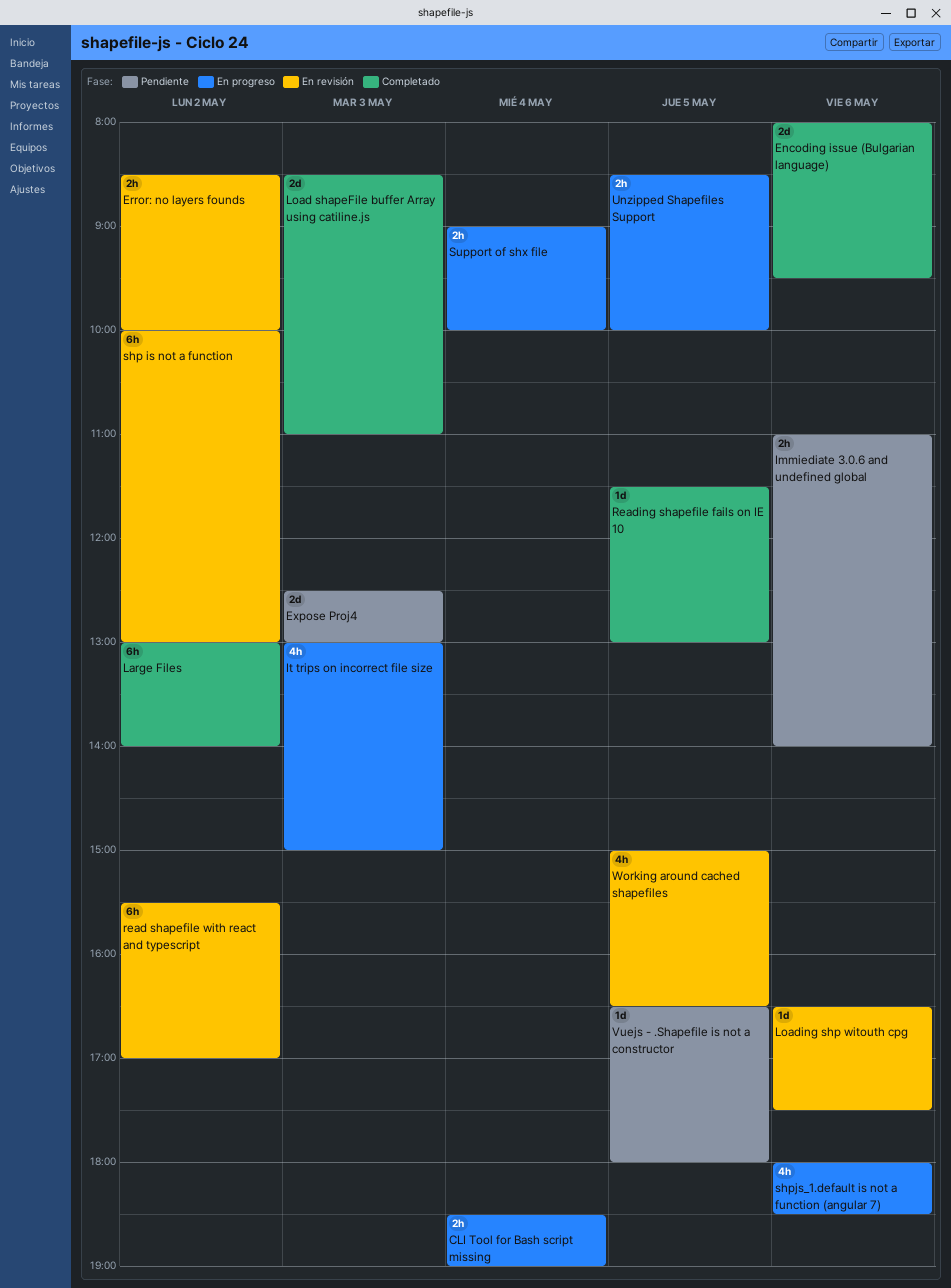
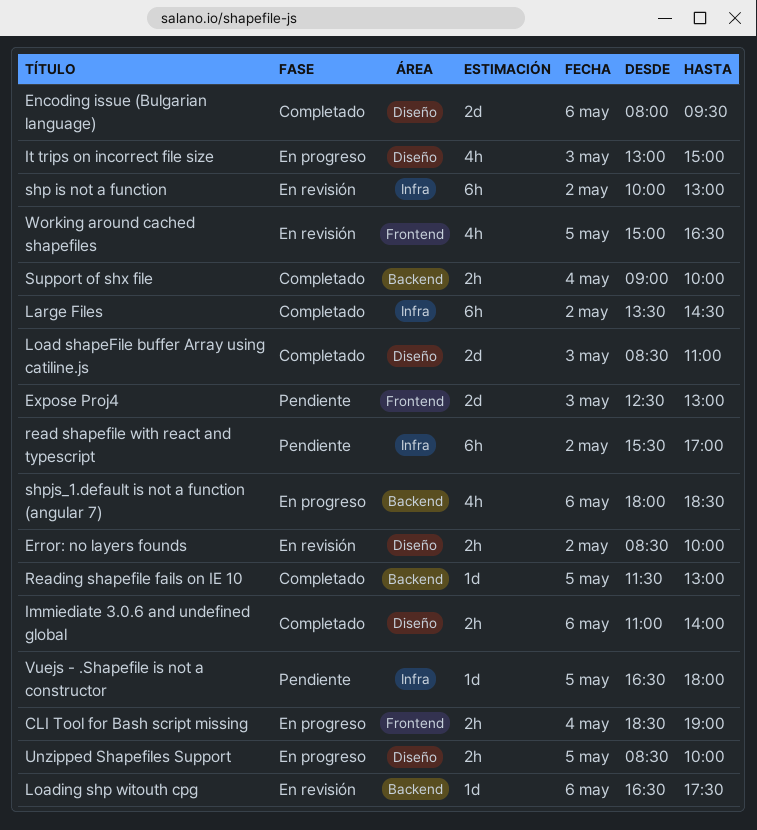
Immiediate 3.0.6 and undefined global, status: Pendiente -> Completado
Large Files, begins: 13:00 -> 13:30
Large Files, ends: 14:00 -> 14:30
read shapefile with react and typescript, status: En revisión -> Pendiente
Support of shx file, status: En progreso -> Completado

